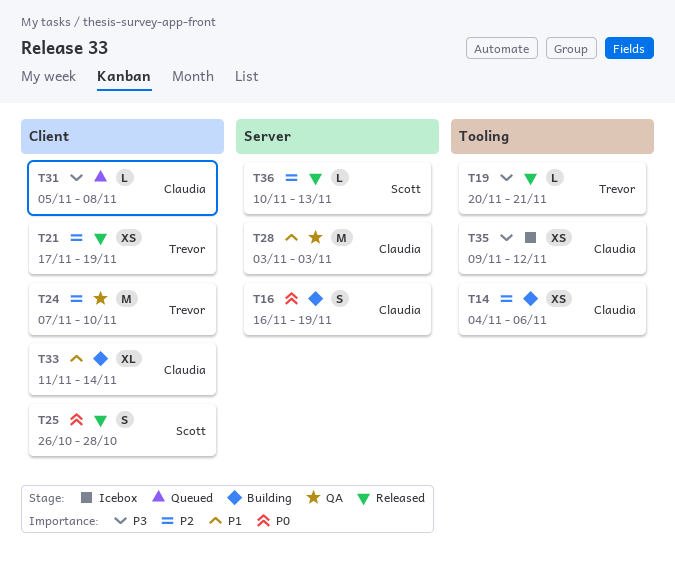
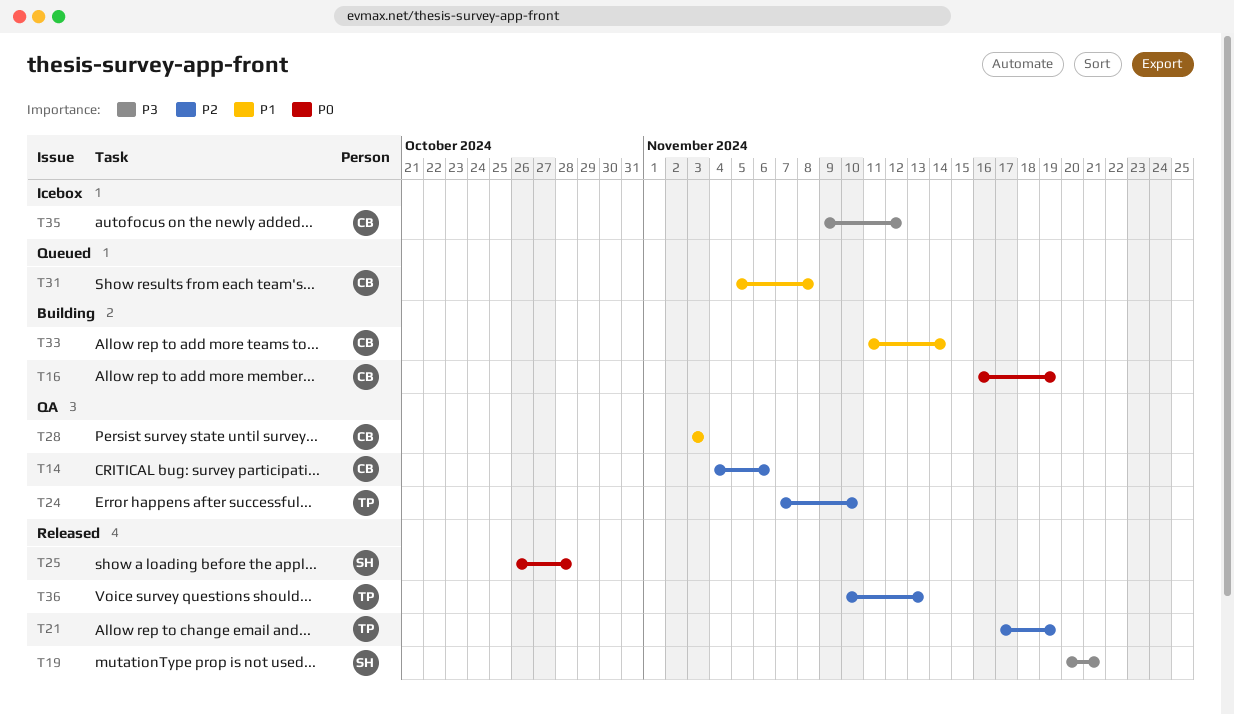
T14, status: Building -> QA
T19, owner: Trevor -> Scott
T31, priority: P3 -> P1
T36, owner: Scott -> Trevor

